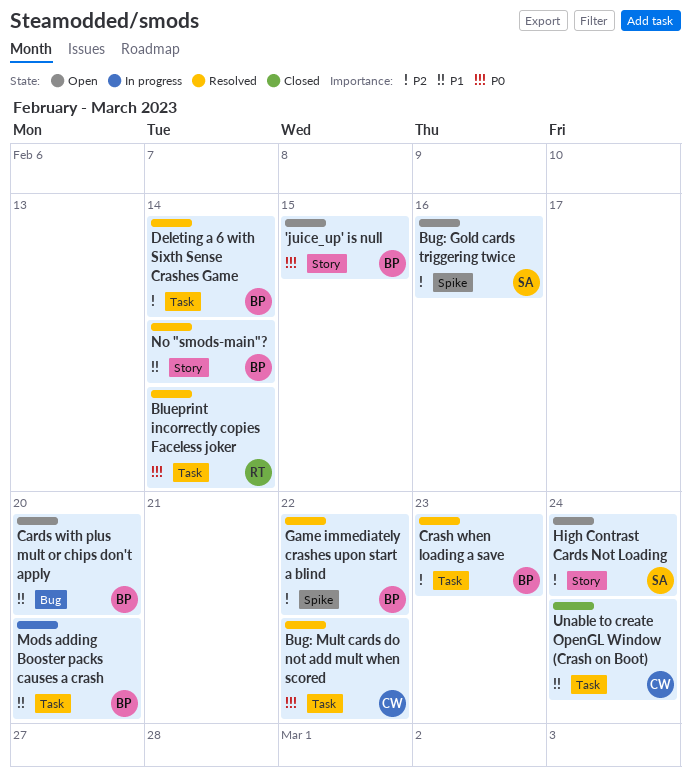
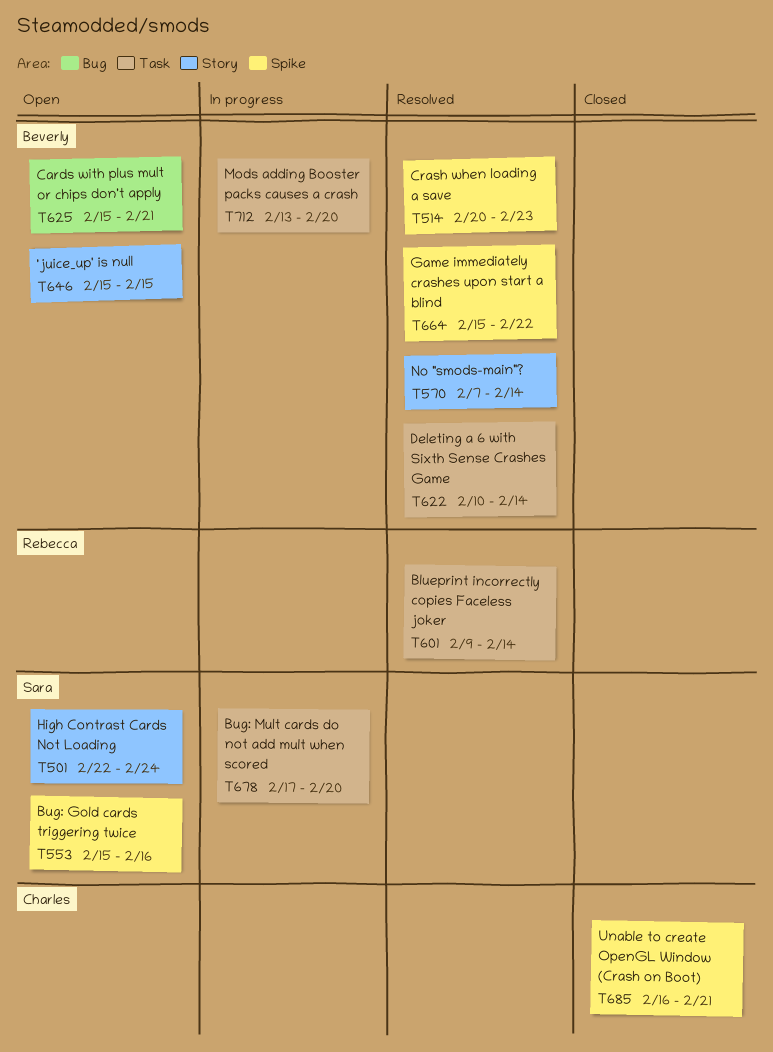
Bug: Mult cards do not add mult when scored, status: Resolved -> In progress
Bug: Mult cards do not add mult when scored, owner: Charles -> Sara
Bug: Mult cards do not add mult when scored, due: Feb 22 -> Feb 20
Cards with plus mult or chips don't apply, due: Feb 20 -> Feb 21
Crash when loading a save, label: Task -> Spike
Unable to create OpenGL Window (Crash on Boot), label: Task -> Spike
Unable to create OpenGL Window (Crash on Boot), due: Feb 24 -> Feb 21

